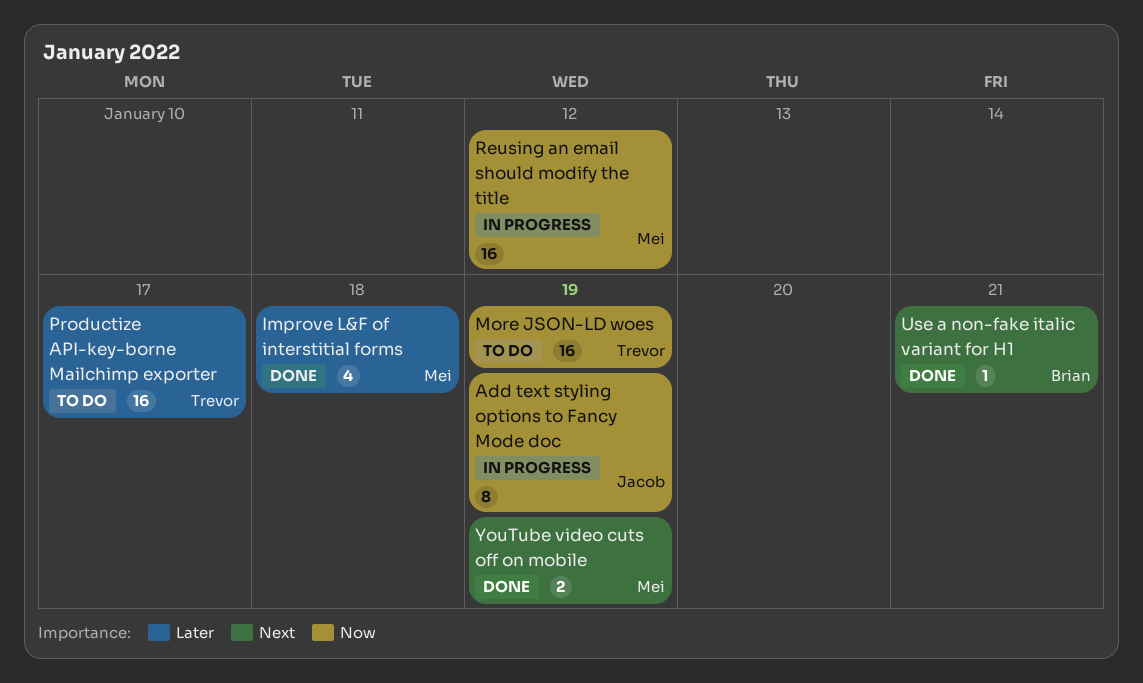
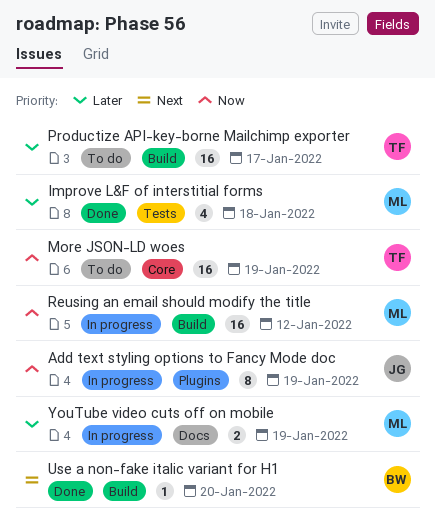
Use a non-fake italic variant for H1, due: Jan 21 -> Jan 20
YouTube video cuts off on mobile, status: Done -> In progress
YouTube video cuts off on mobile, priority: Next -> Later

